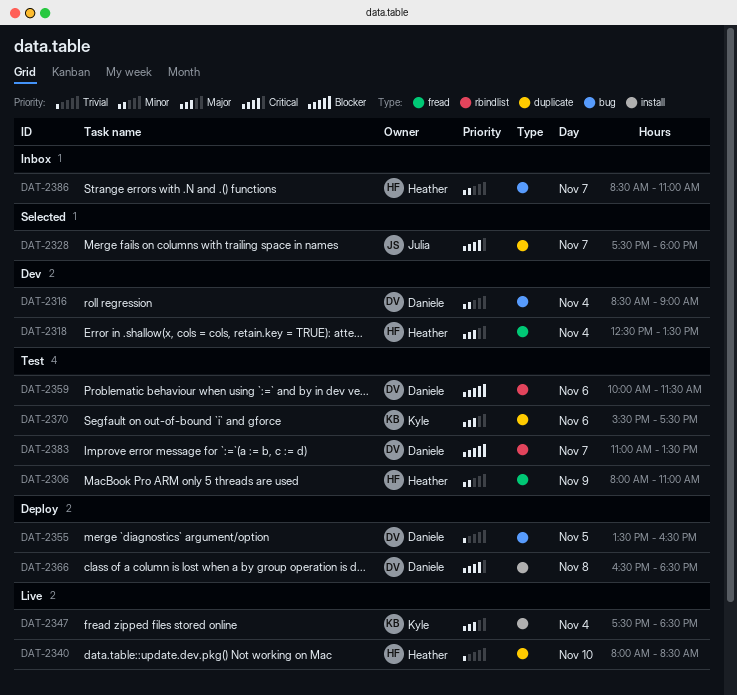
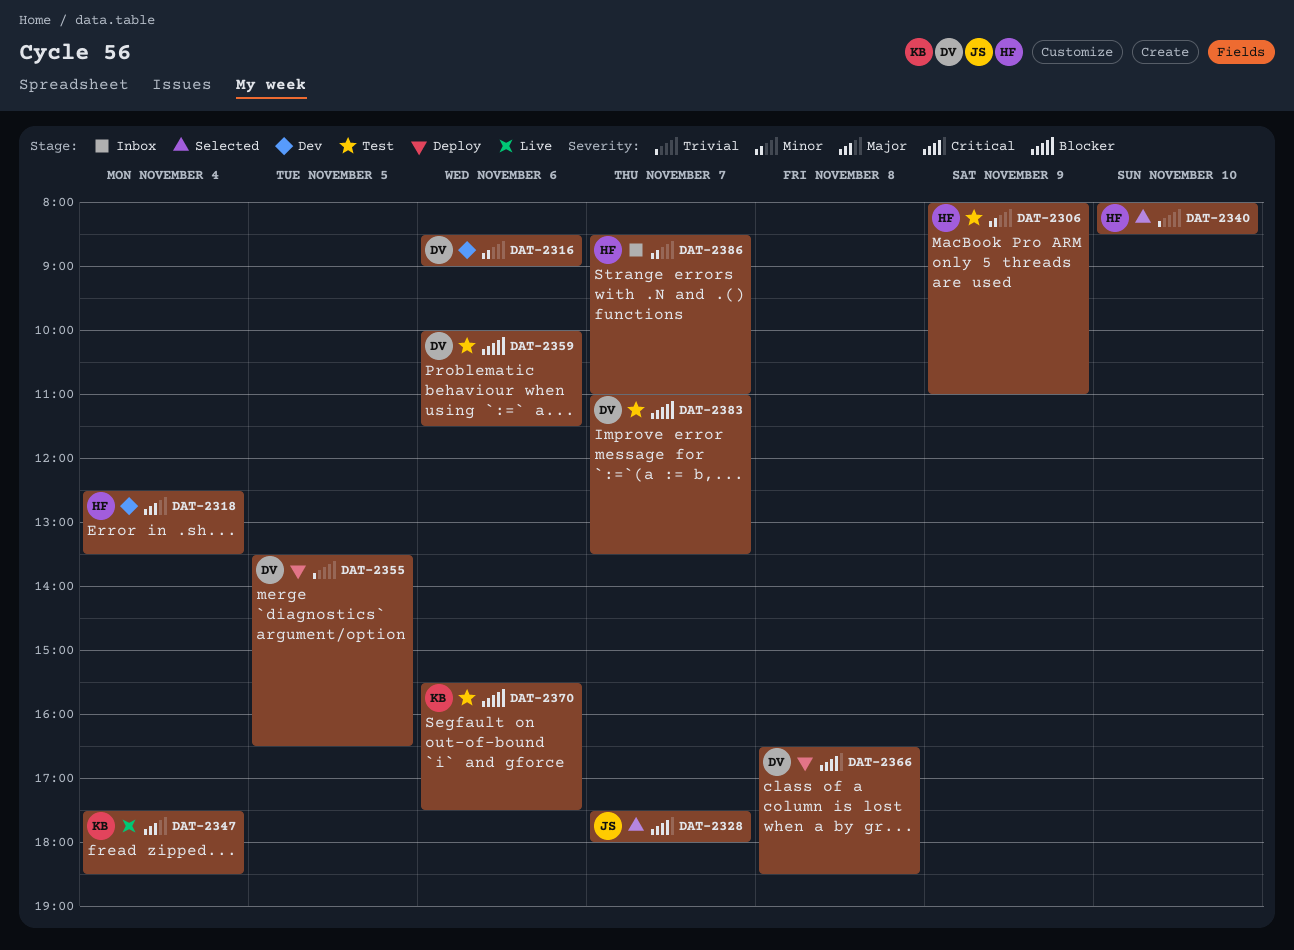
DAT-2316, day: Nov 4 -> Nov 6
DAT-2340, status: Live -> Selected
DAT-2370, priority: Major -> Blocker

